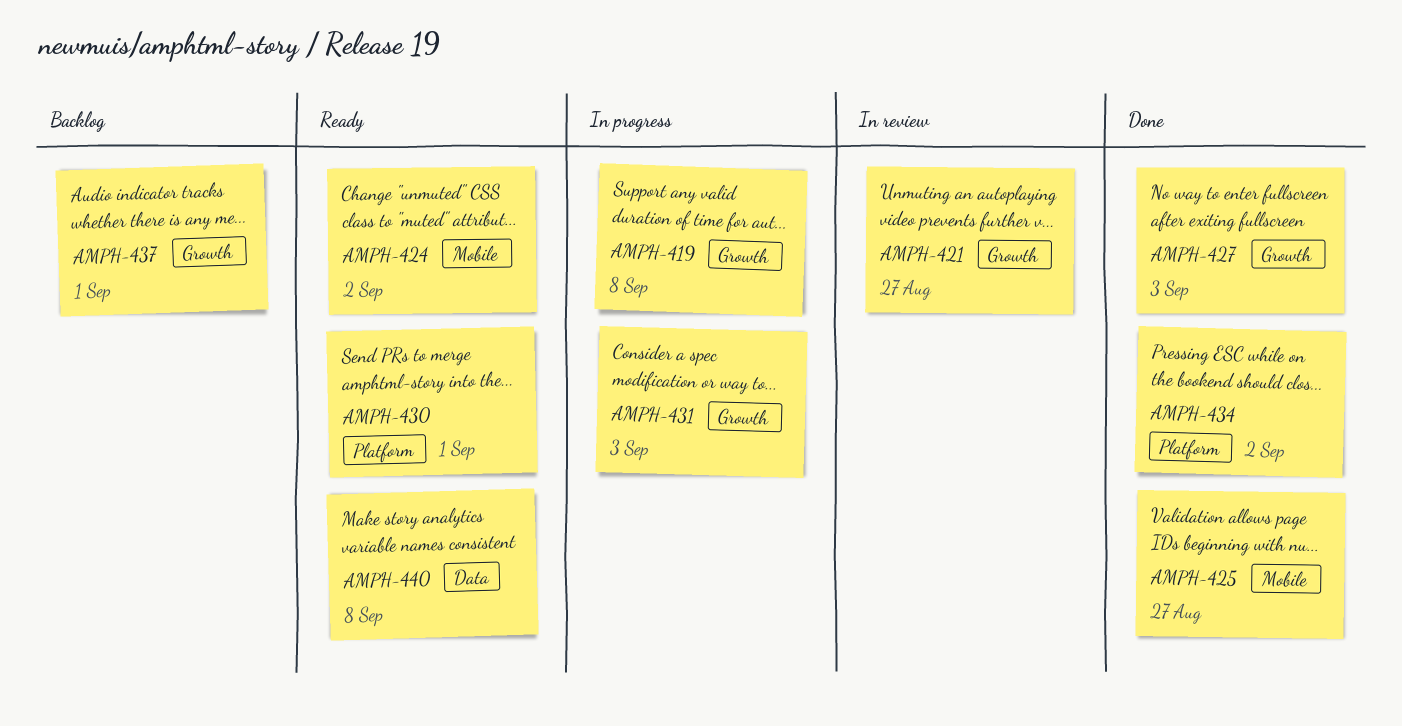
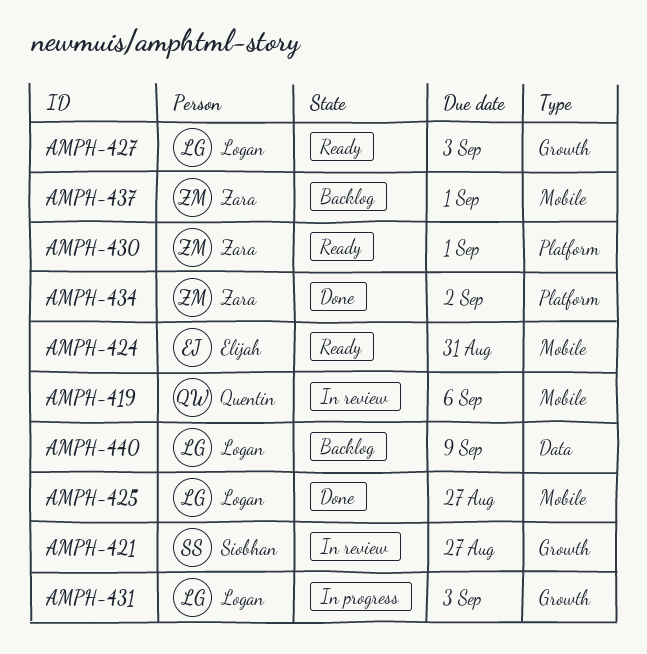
AMPH-419, status: In progress -> In review
AMPH-419, label: Growth -> Mobile
AMPH-419, due: Sep 8 -> Sep 6
AMPH-424, due: Sep 2 -> Aug 31
AMPH-427, status: Done -> Ready
AMPH-437, label: Growth -> Mobile
AMPH-440, status: Ready -> Backlog
AMPH-440, due: Sep 8 -> Sep 9

